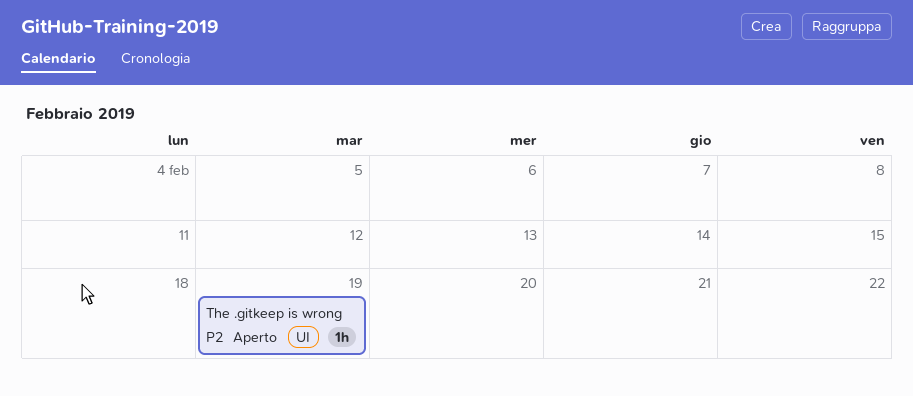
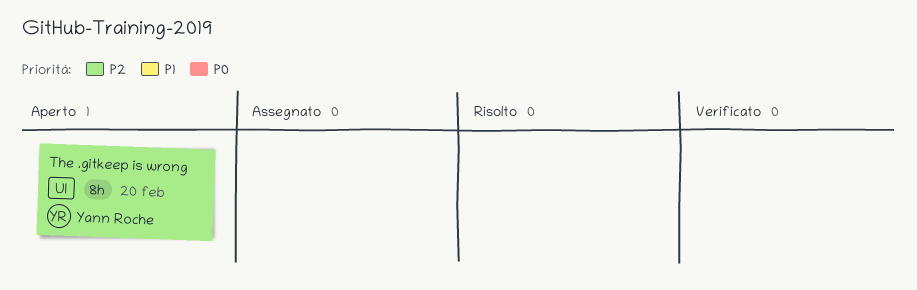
The .gitkeep is wrong, estimate: 1h -> 8h
The .gitkeep is wrong, due: Feb 19 -> Feb 20

